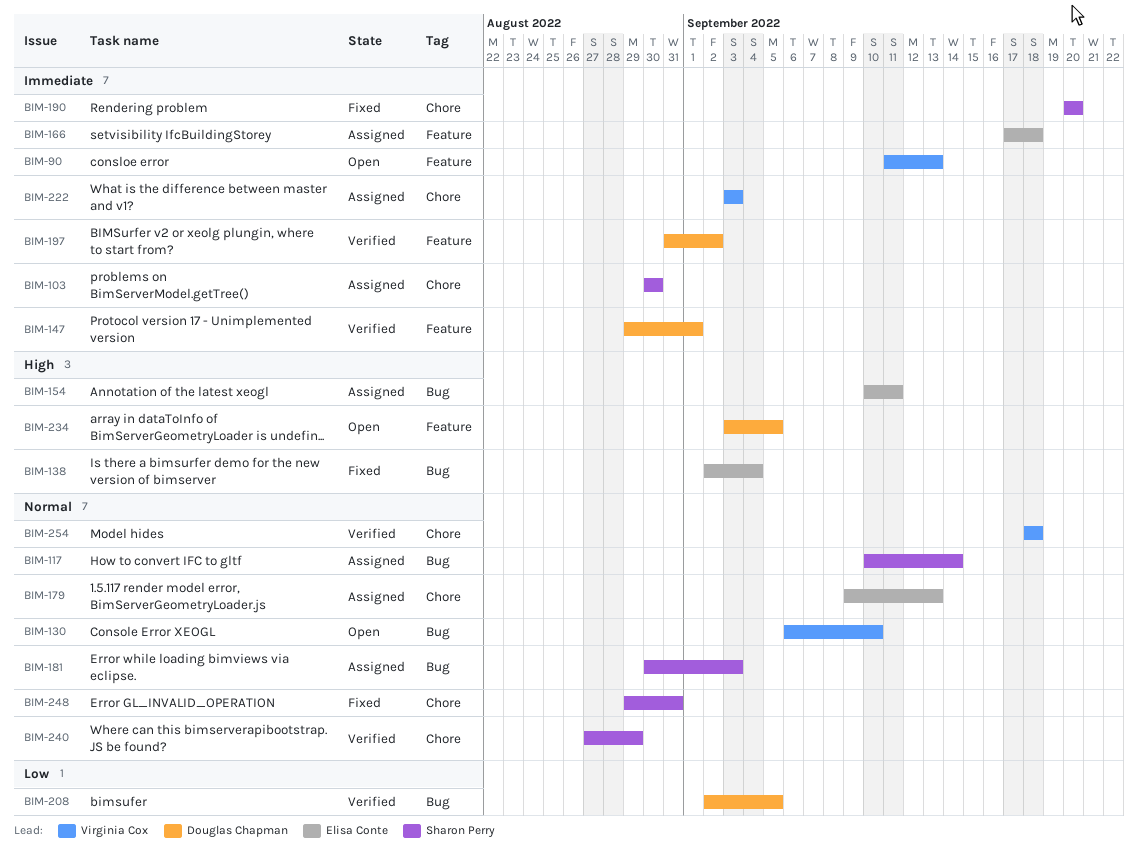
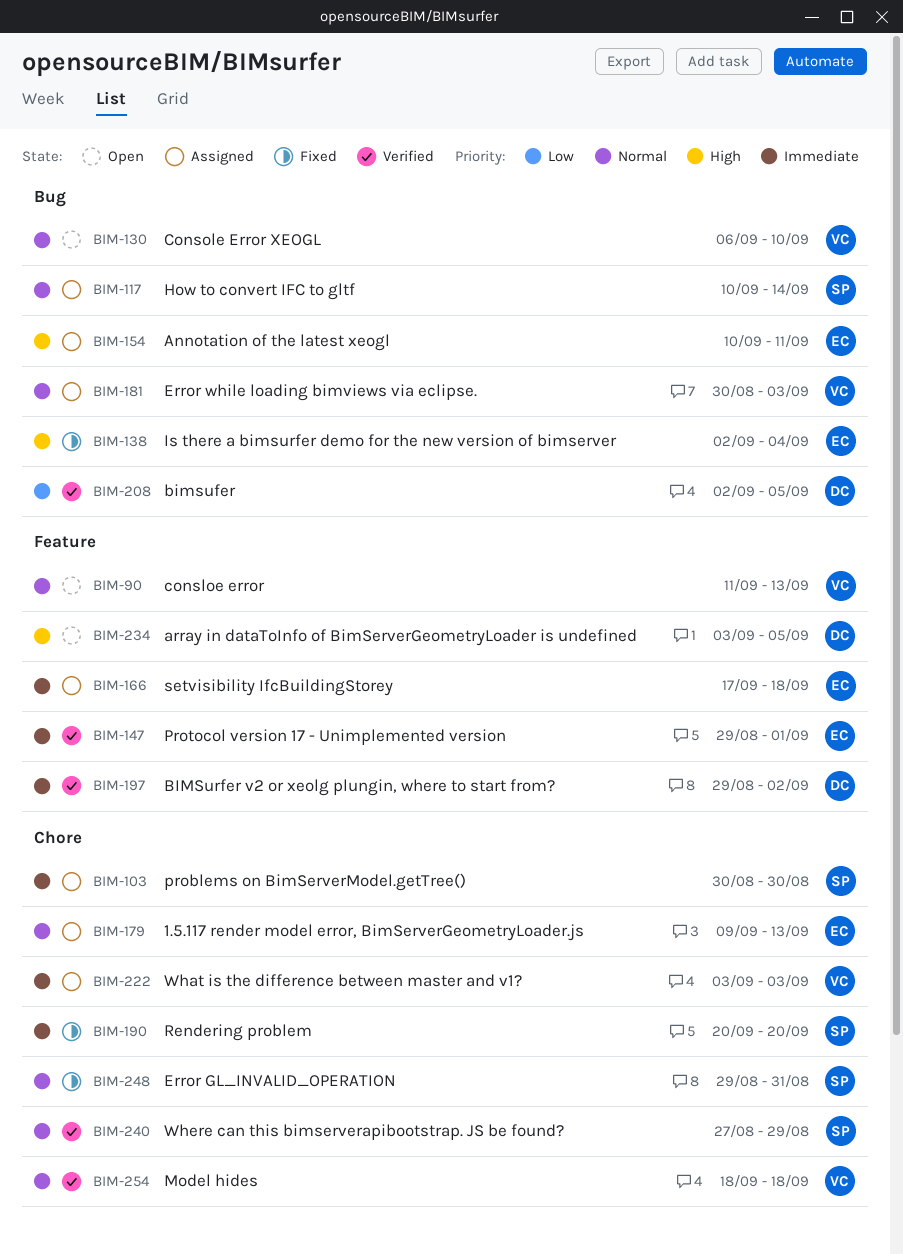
BIM-90, priority: Immediate -> Normal
BIM-147, owner: Douglas Chapman -> Elisa Conte
BIM-181, owner: Sharon Perry -> Virginia Cox
BIM-197, start: Aug 31 -> Aug 29

